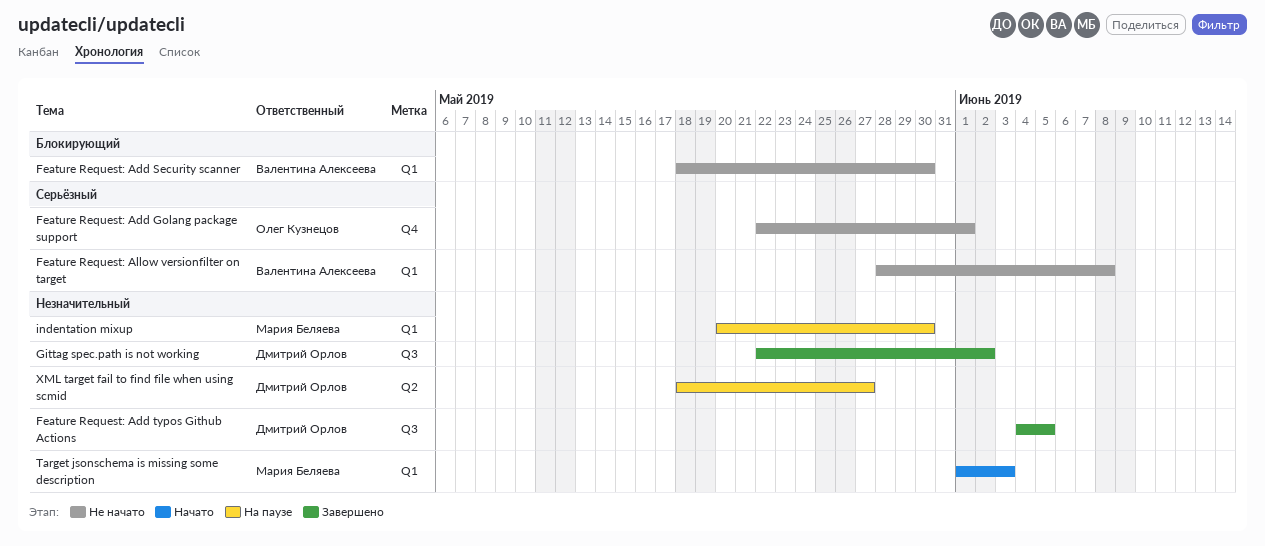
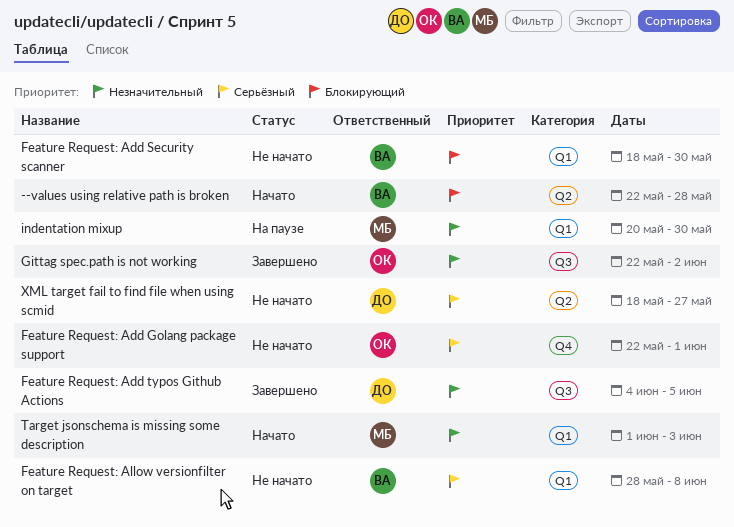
--values using relative path is broken: none -> present
Gittag spec.path is not working, owner: Дмитрий Орлов -> Олег Кузнецов
XML target fail to find file when using scmid, status: На паузе -> Не начато
XML target fail to find file when using scmid, priority: Незначительный -> Серьёзный

